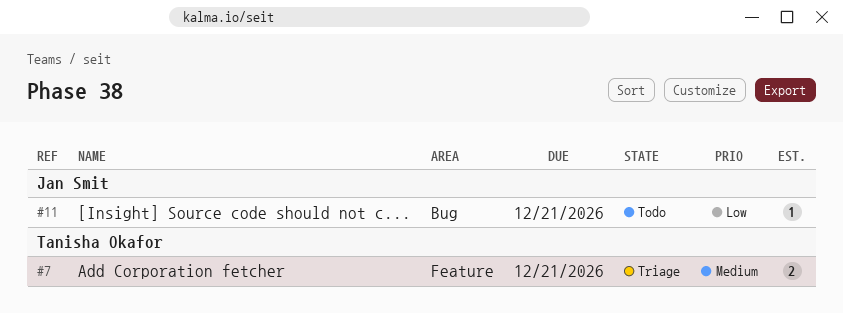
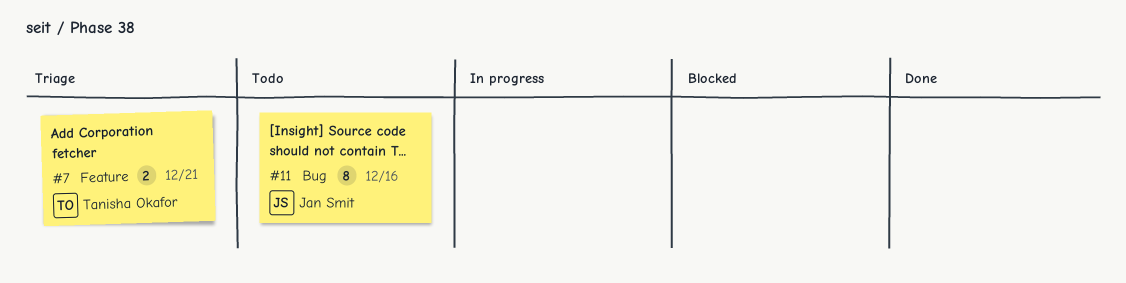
#11, estimate: 1 -> 8
#11, due: Dec 21 -> Dec 16

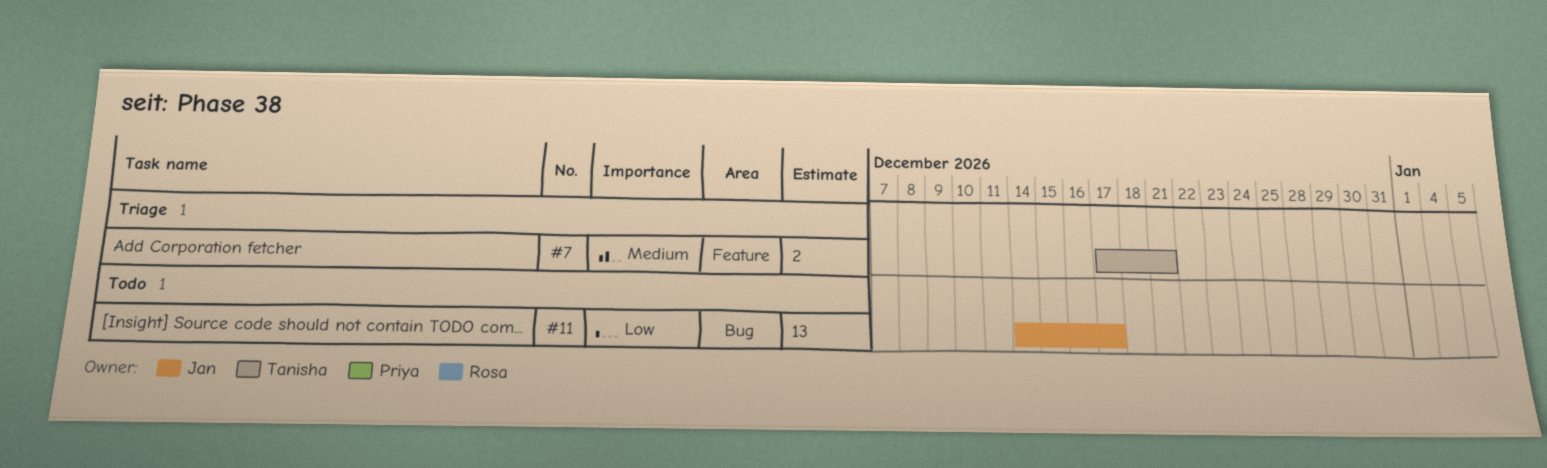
#11, estimate: 8 -> 13
#11, due: Dec 16 -> Dec 17

